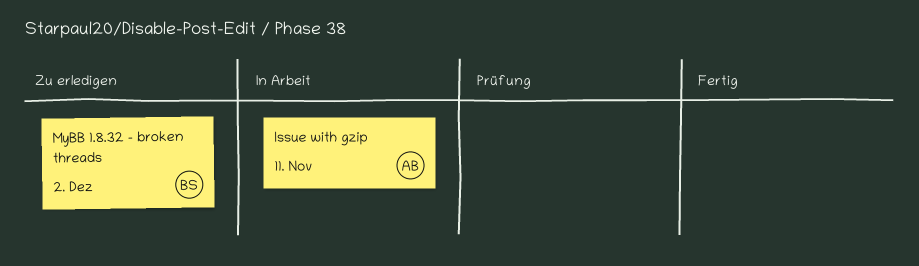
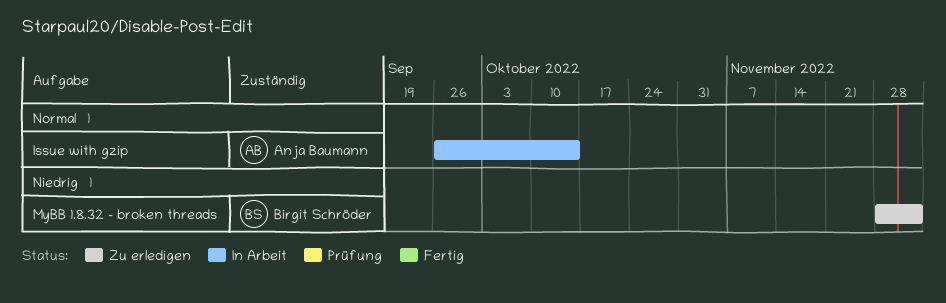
Issue with gzip, due: Nov 11 -> Oct 14

